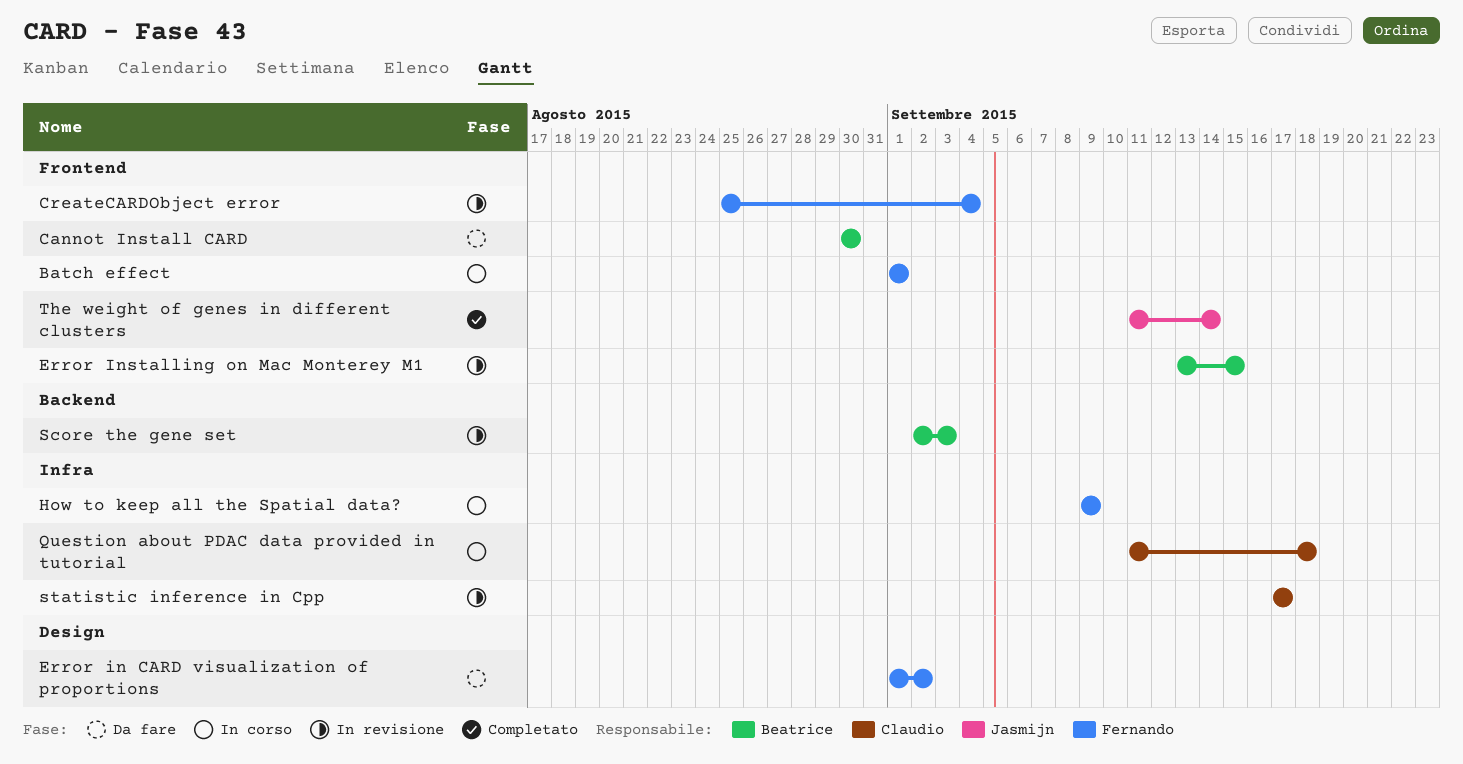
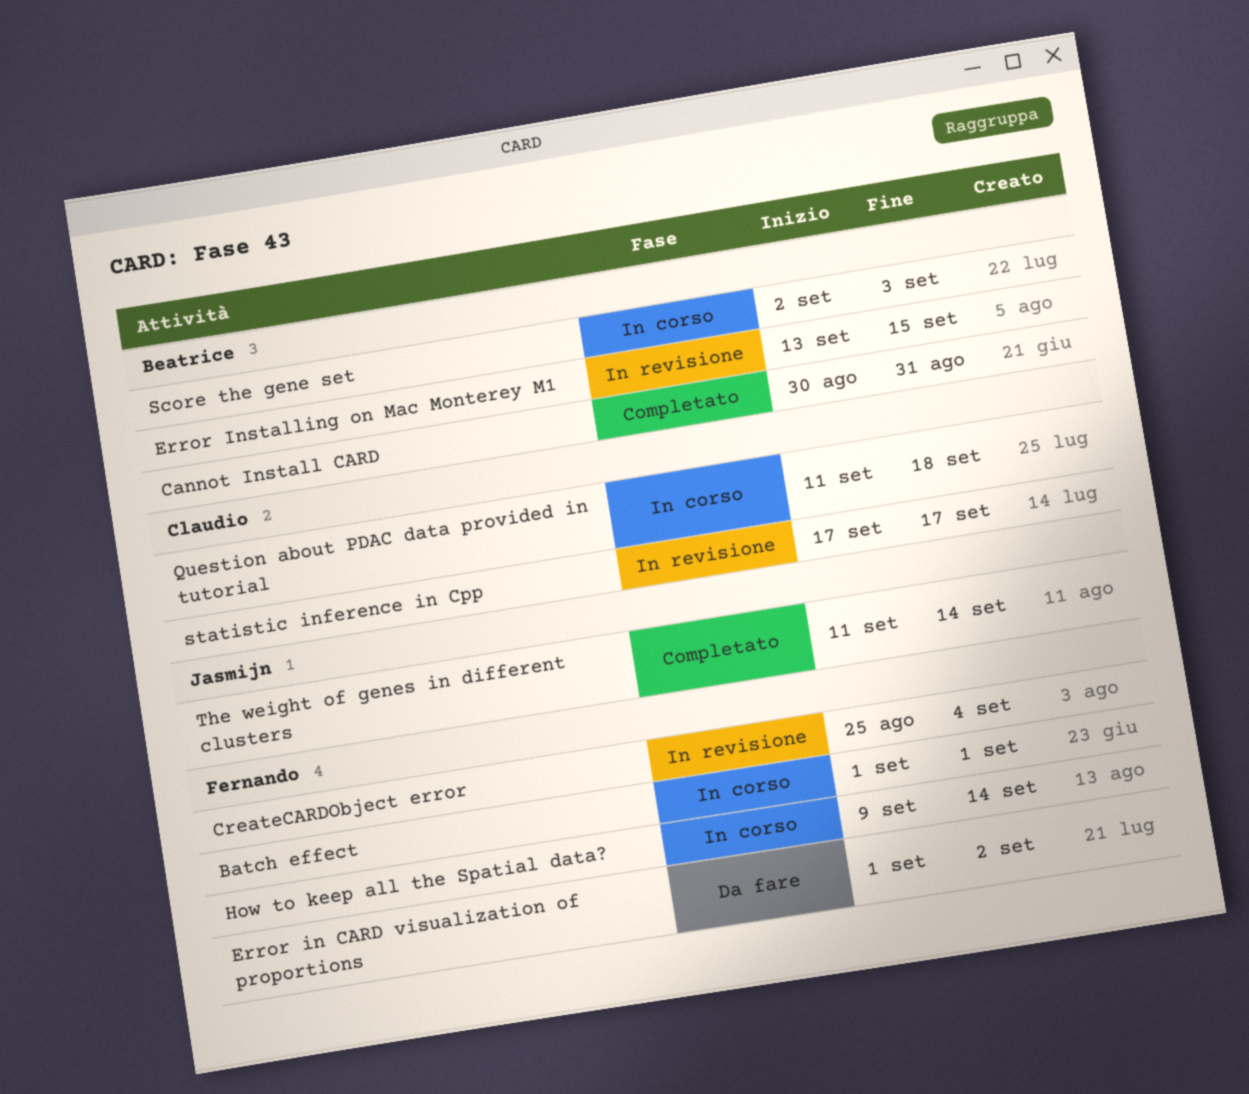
Cannot Install CARD, status: Da fare -> Completato
Cannot Install CARD, due: Aug 30 -> Aug 31
How to keep all the Spatial data?, due: Sep 9 -> Sep 14
Score the gene set, status: In revisione -> In corso

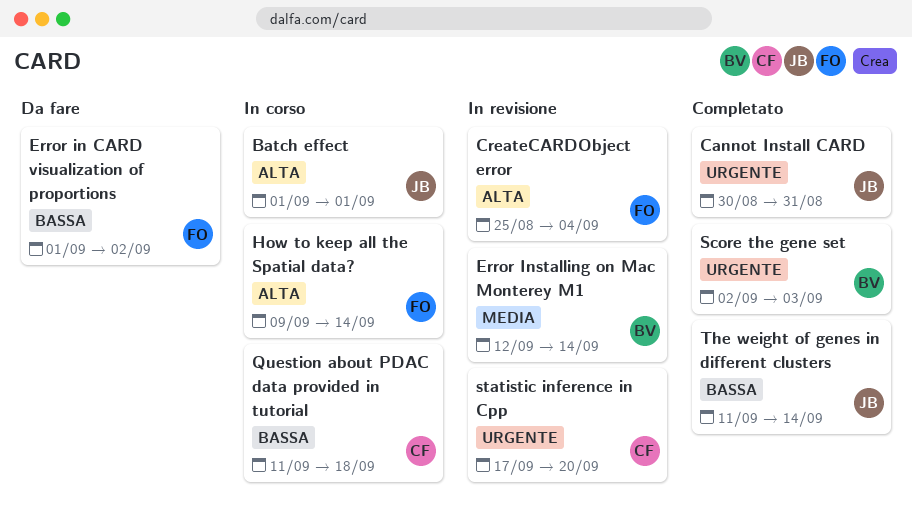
Batch effect, owner: Fernando -> Jasmijn
Cannot Install CARD, owner: Beatrice -> Jasmijn
Error Installing on Mac Monterey M1, start: Sep 13 -> Sep 12
Error Installing on Mac Monterey M1, due: Sep 15 -> Sep 14
Score the gene set, status: In corso -> Completato
statistic inference in Cpp, due: Sep 17 -> Sep 20

